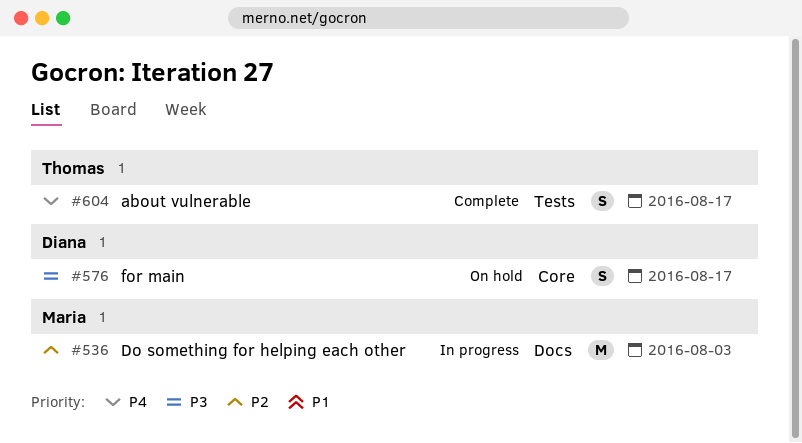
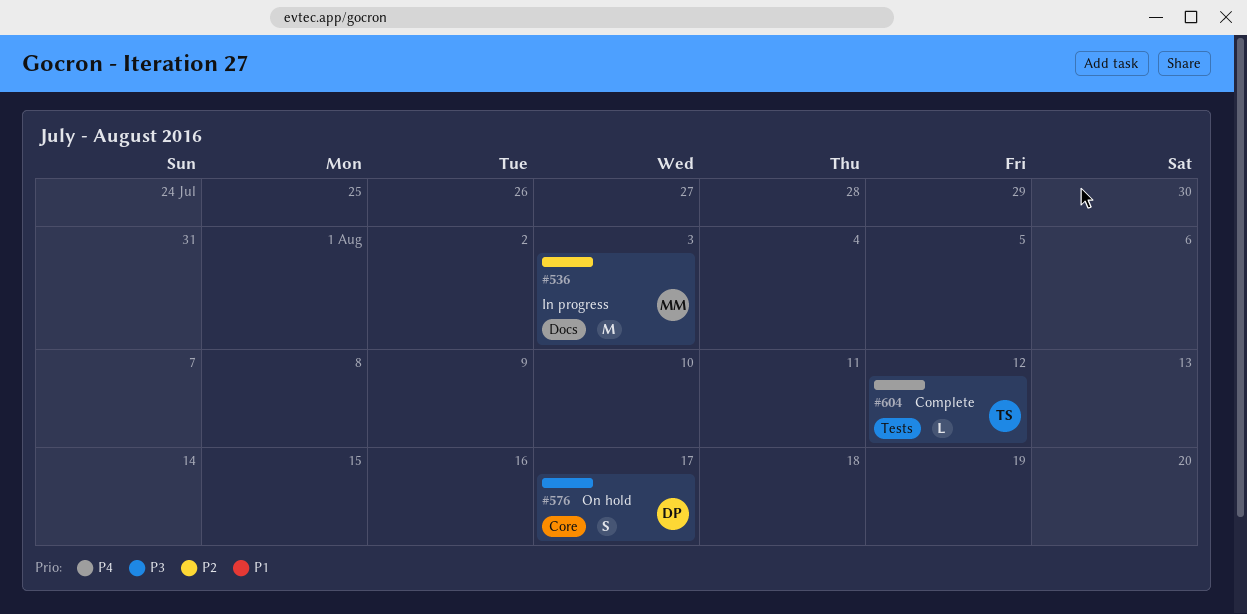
#604, estimate: S -> L
#604, due: Aug 17 -> Aug 12

